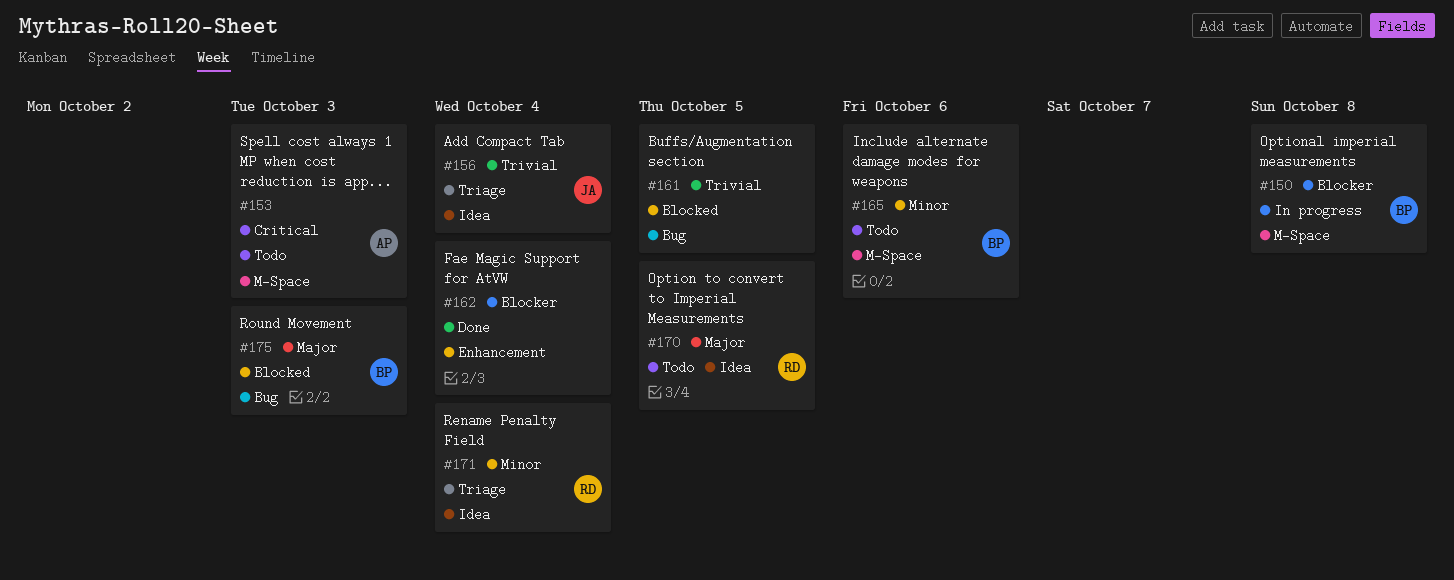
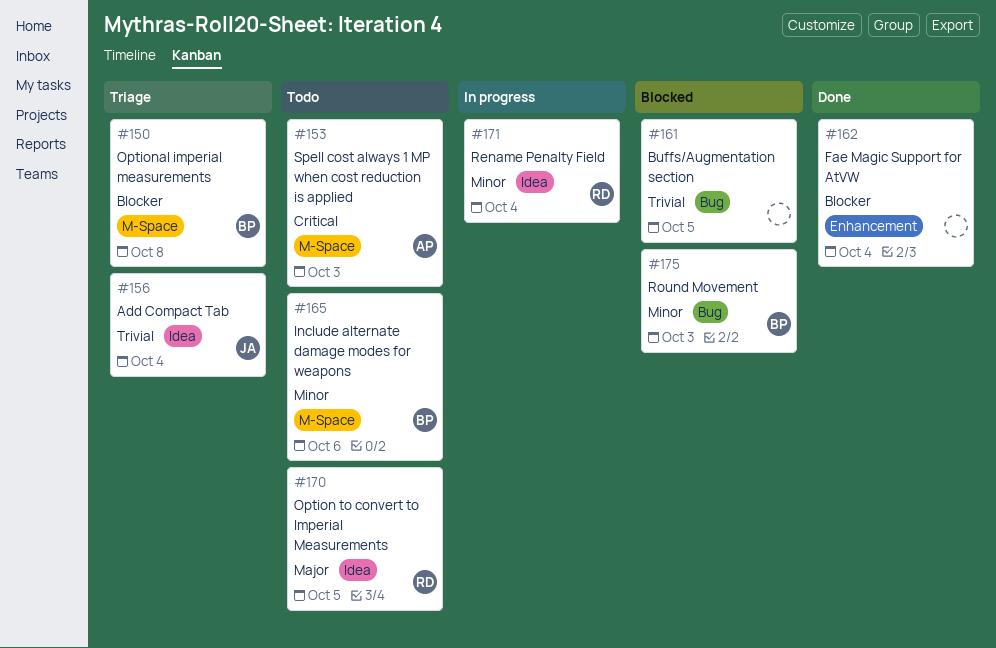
#150, status: In progress -> Triage
#171, status: Triage -> In progress
#175, priority: Major -> Minor

